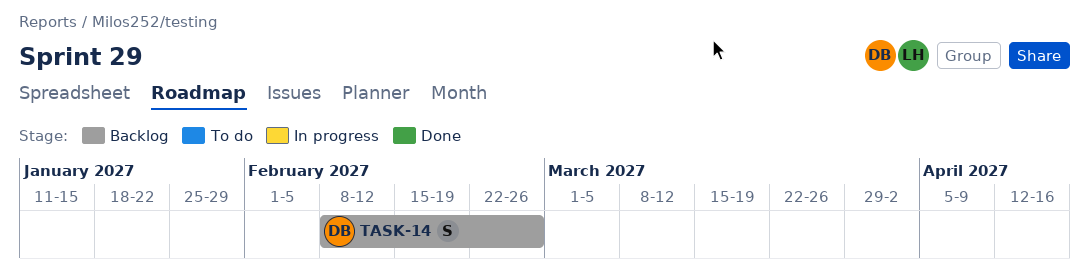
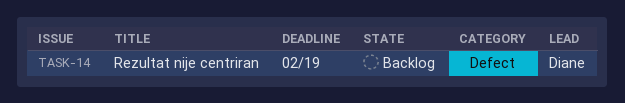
TASK-14, due: Feb 26 -> Feb 19

